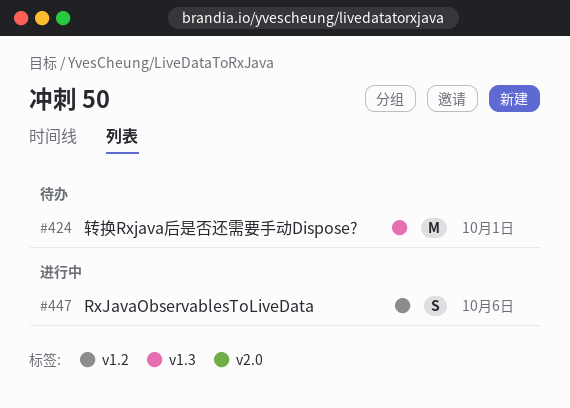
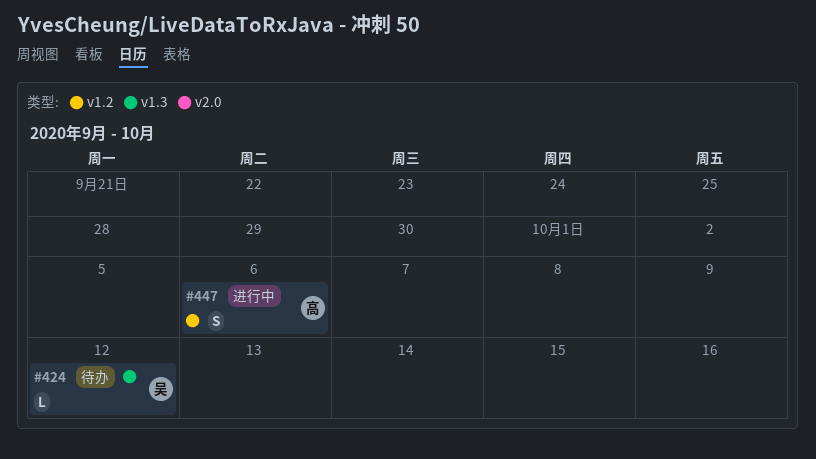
#424, estimate: M -> L
#424, due: Oct 1 -> Oct 12

